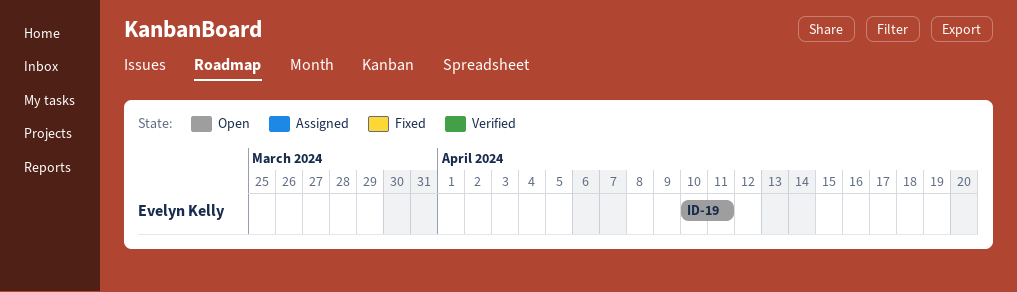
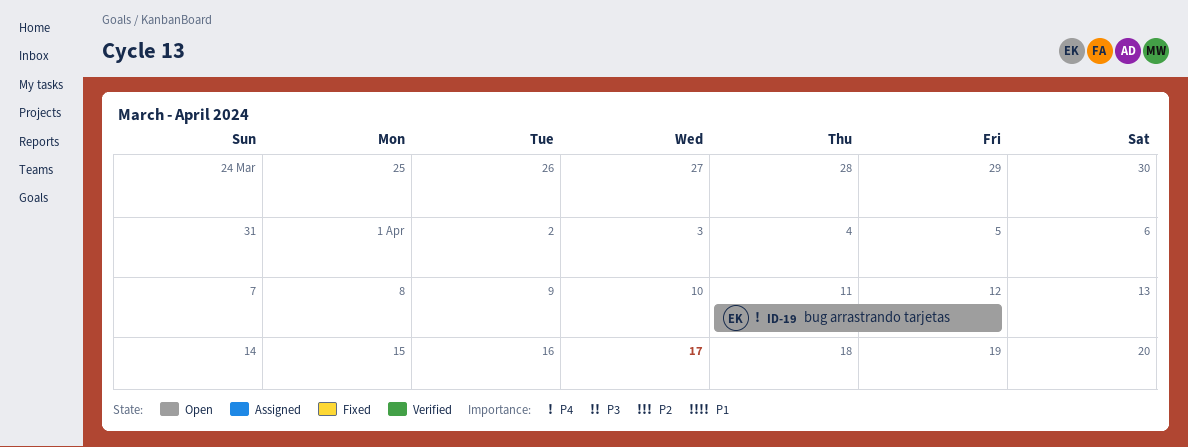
ID-19, start: Apr 10 -> Apr 11
ID-19, due: Apr 11 -> Apr 12

